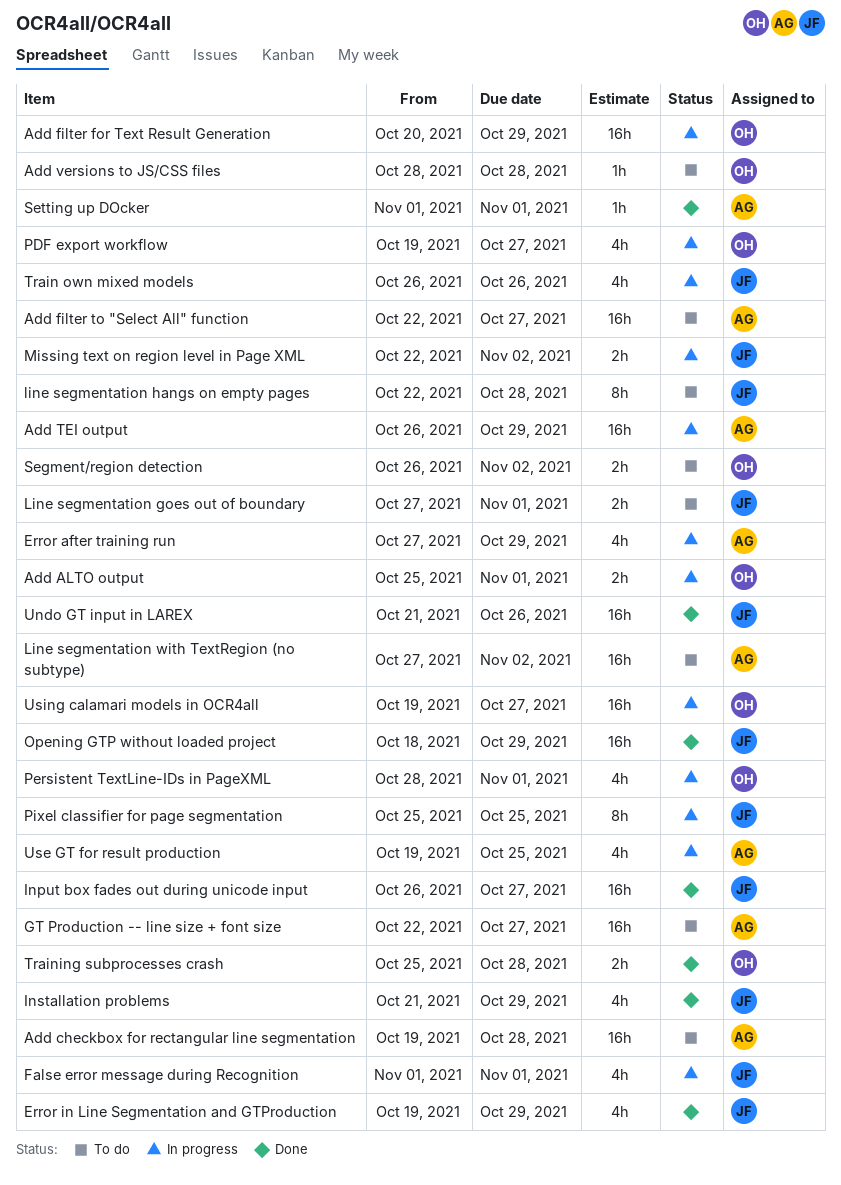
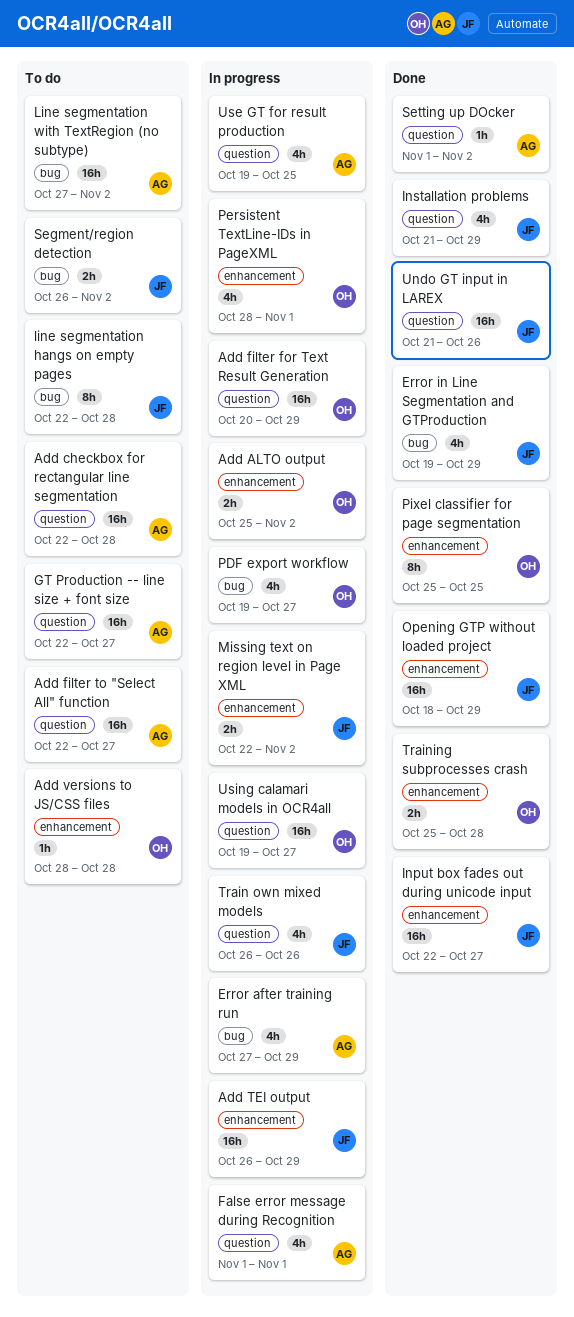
Add ALTO output, due: Nov 1 -> Nov 2
Add checkbox for rectangular line segmentation, start: Oct 19 -> Oct 22
Add TEI output, owner: AG -> JF
False error message during Recognition, owner: JF -> AG
Input box fades out during unicode input, start: Oct 26 -> Oct 22
Line segmentation goes out of boundary: present -> none
Pixel classifier for page segmentation, status: In progress -> Done
Pixel classifier for page segmentation, owner: JF -> OH
Segment/region detection, owner: OH -> JF
Setting up DOcker, due: Nov 1 -> Nov 2

